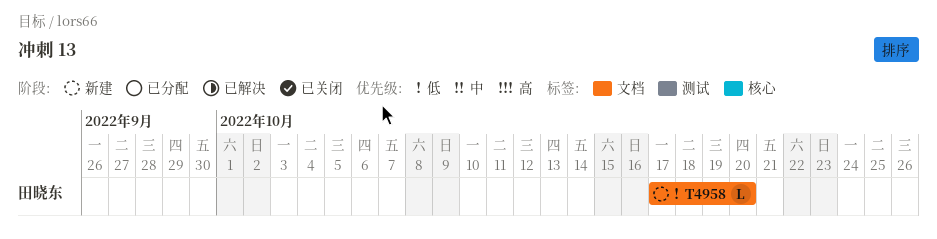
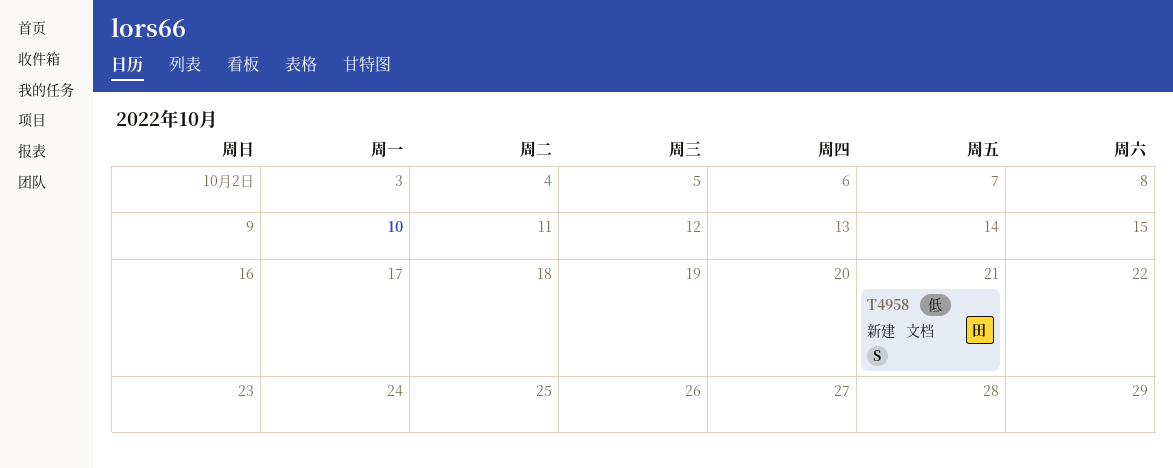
T4958, estimate: L -> S
T4958, due: Oct 20 -> Oct 21

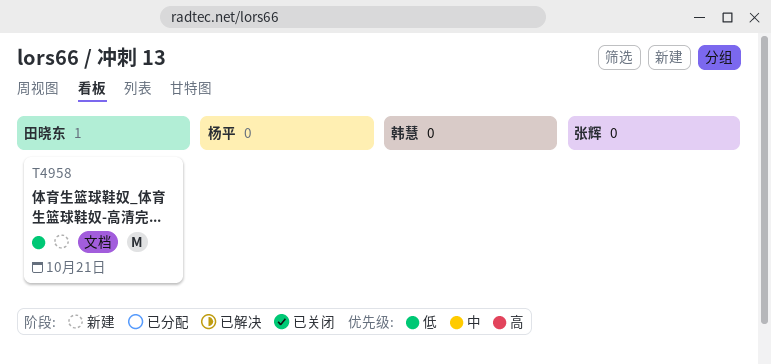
T4958, estimate: S -> M

